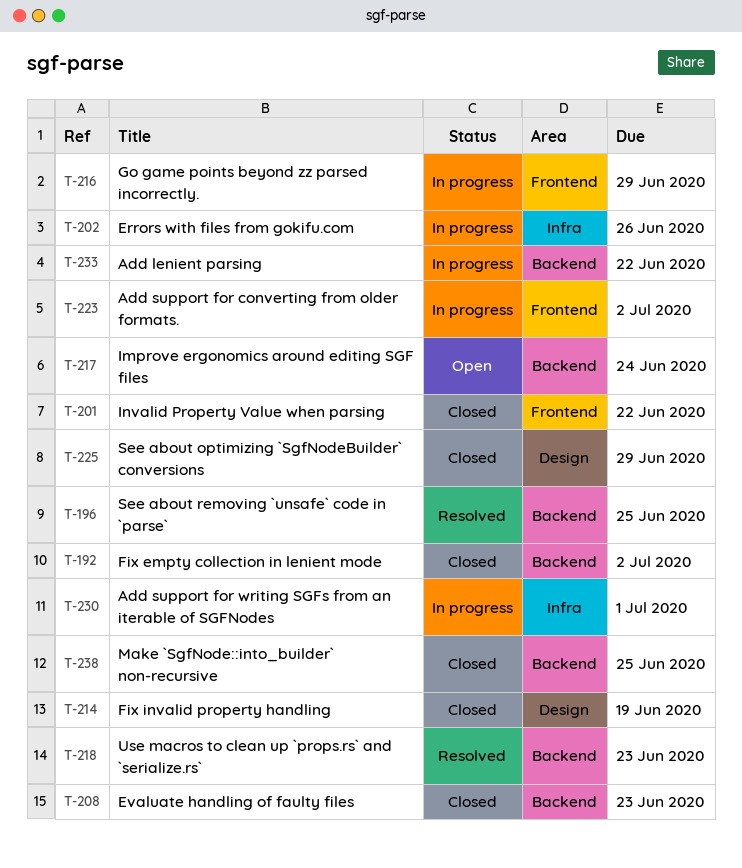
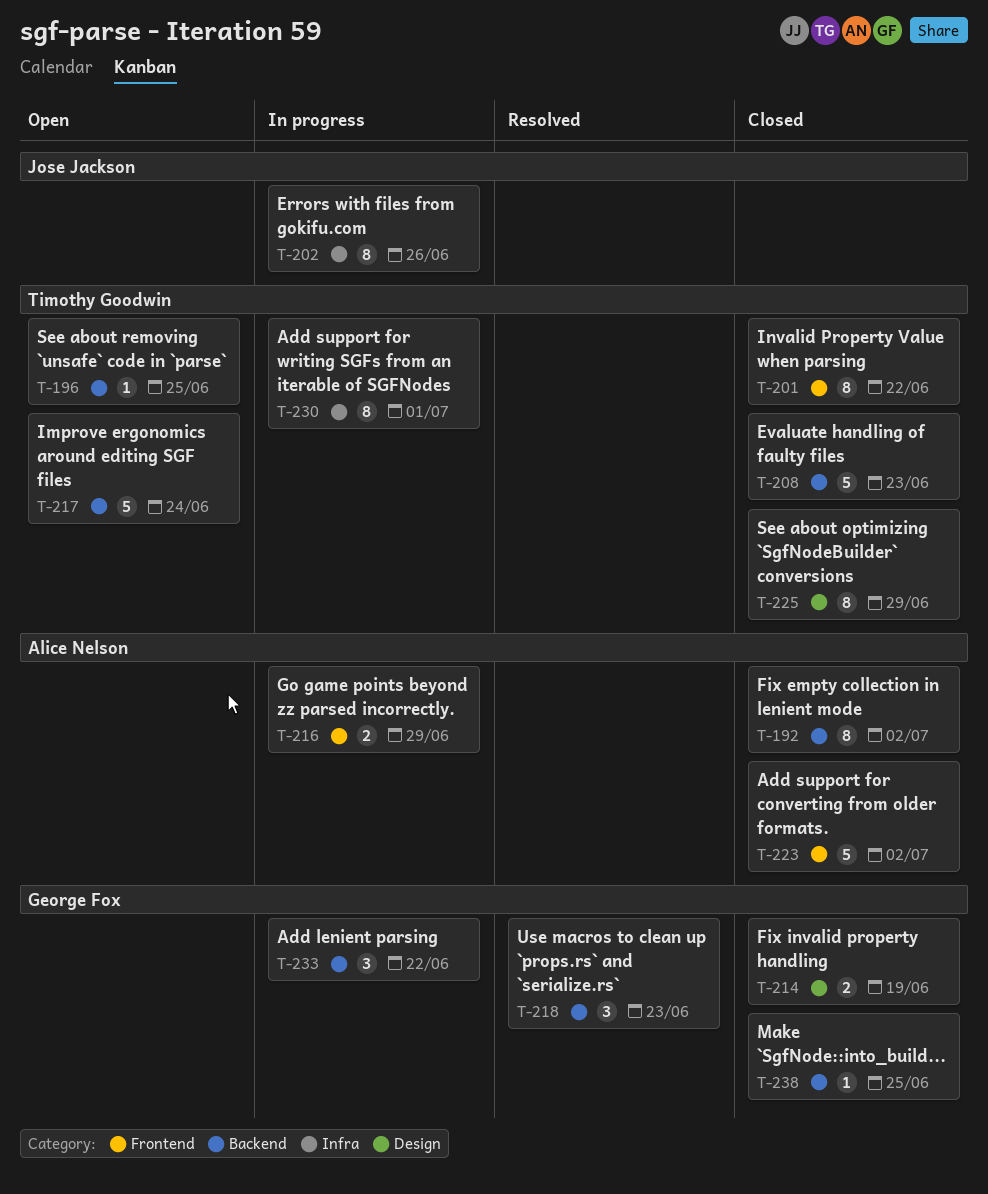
T-196, status: Resolved -> Open
T-223, status: In progress -> Closed

